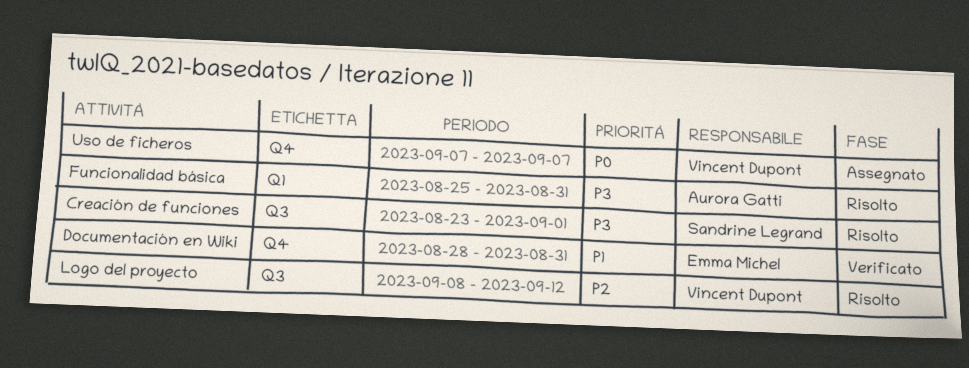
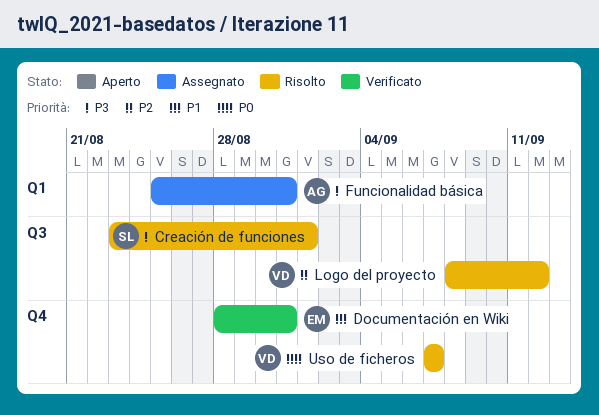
Funcionalidad básica, status: Risolto -> Assegnato
Uso de ficheros, status: Assegnato -> Risolto

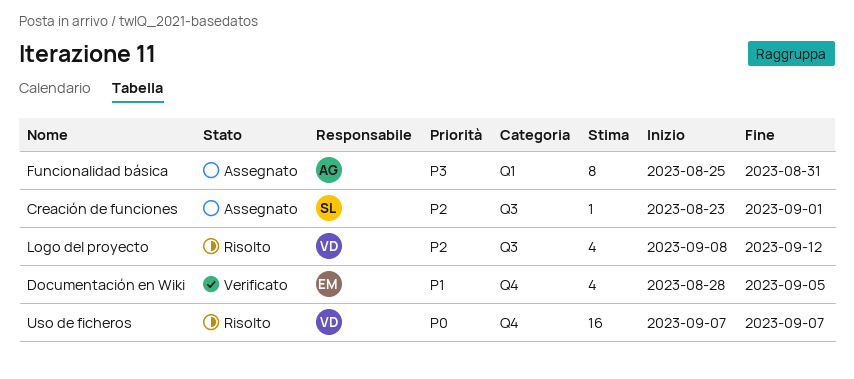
Creación de funciones, status: Risolto -> Assegnato
Creación de funciones, priority: P3 -> P2
Documentación en Wiki, due: Aug 31 -> Sep 5

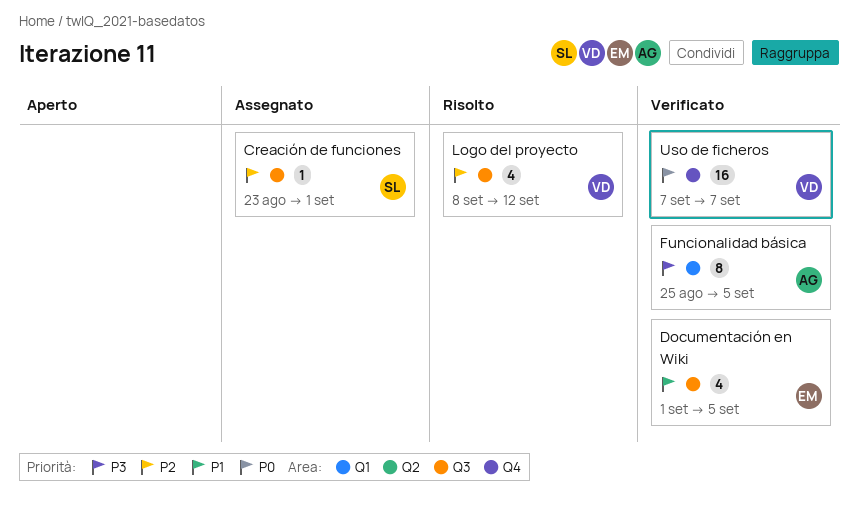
Documentación en Wiki, label: Q4 -> Q3
Documentación en Wiki, start: Aug 28 -> Sep 1
Funcionalidad básica, status: Assegnato -> Verificato
Funcionalidad básica, due: Aug 31 -> Sep 5
Uso de ficheros, status: Risolto -> Verificato

